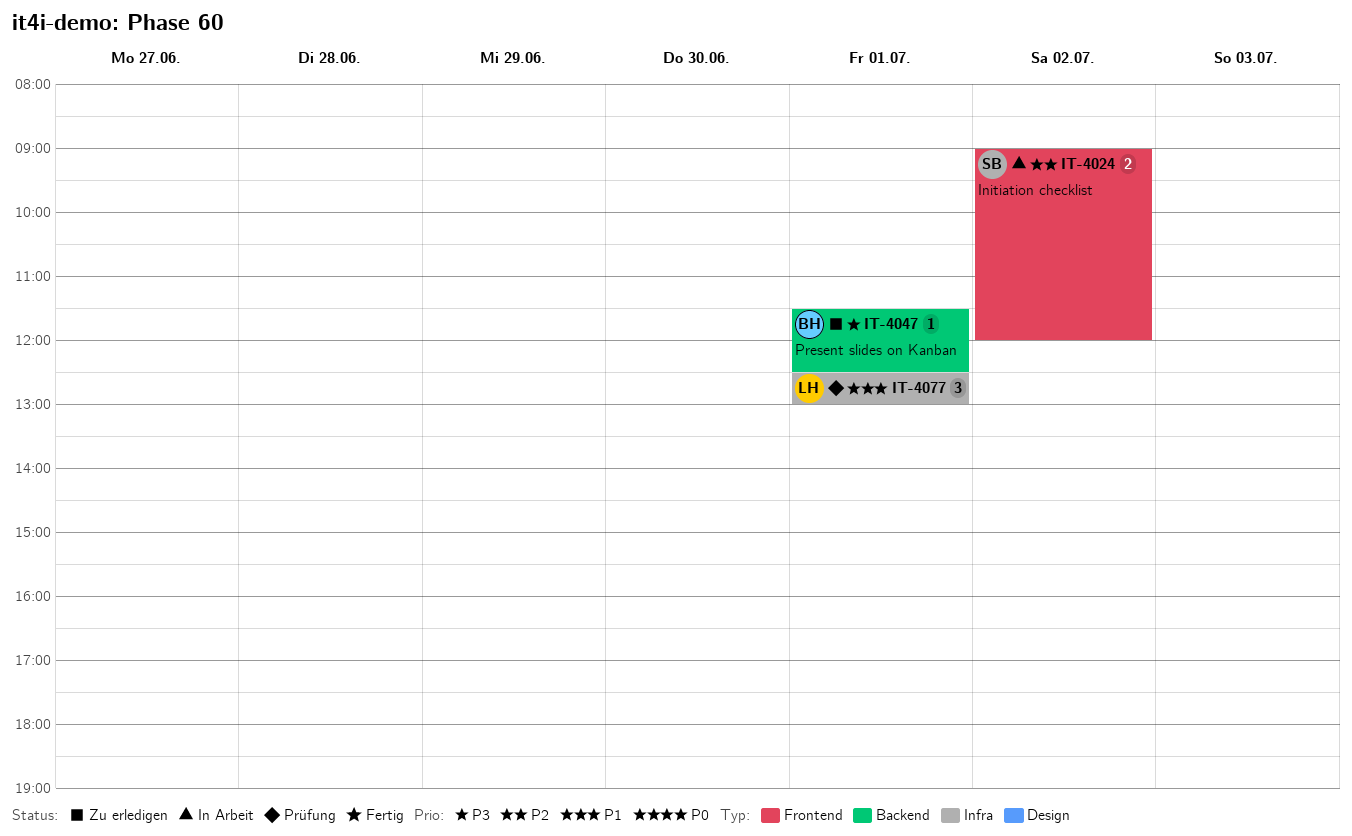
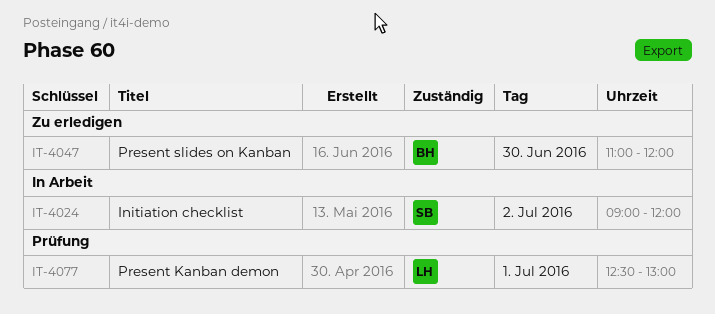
IT-4047, day: Jul 1 -> Jun 30
IT-4047, begins: 11:30 -> 11:00
IT-4047, ends: 12:30 -> 12:00

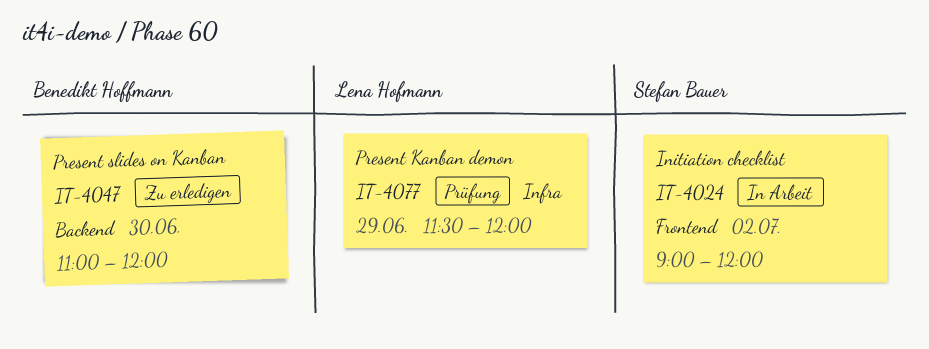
IT-4077, day: Jul 1 -> Jun 29
IT-4077, begins: 12:30 -> 11:30
IT-4077, ends: 13:00 -> 12:00

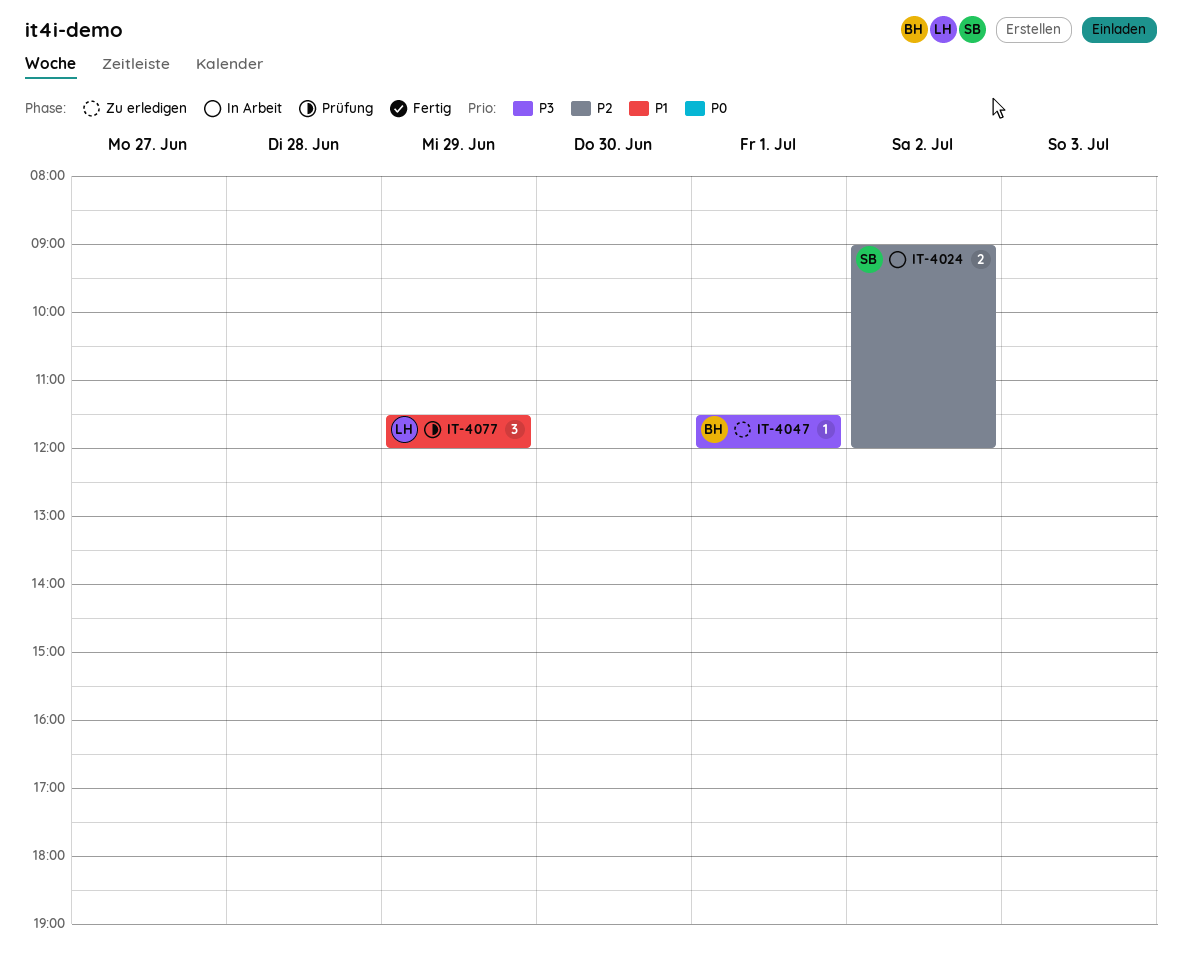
IT-4047, day: Jun 30 -> Jul 1
IT-4047, begins: 11:00 -> 11:30

